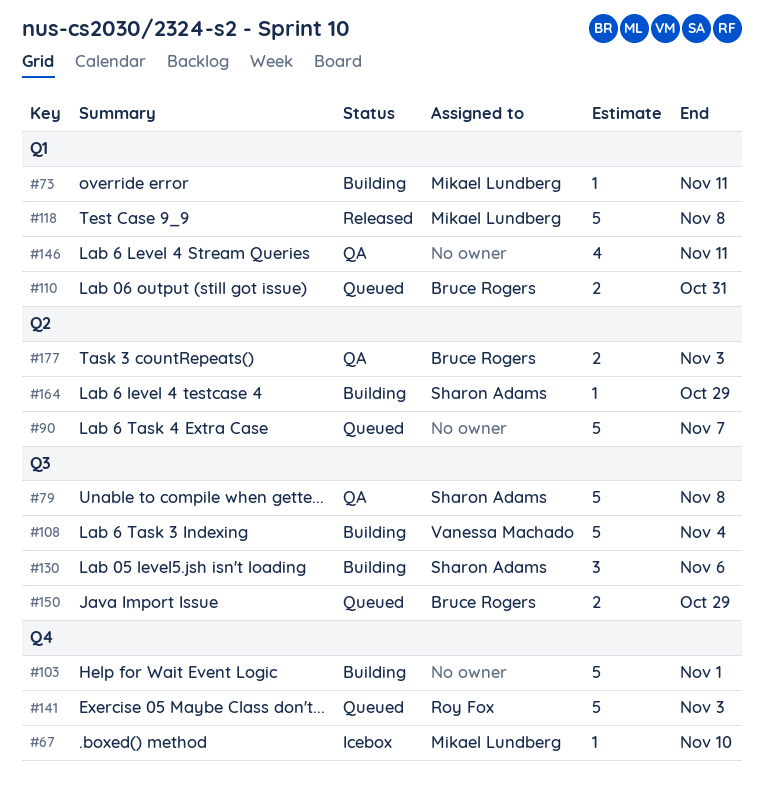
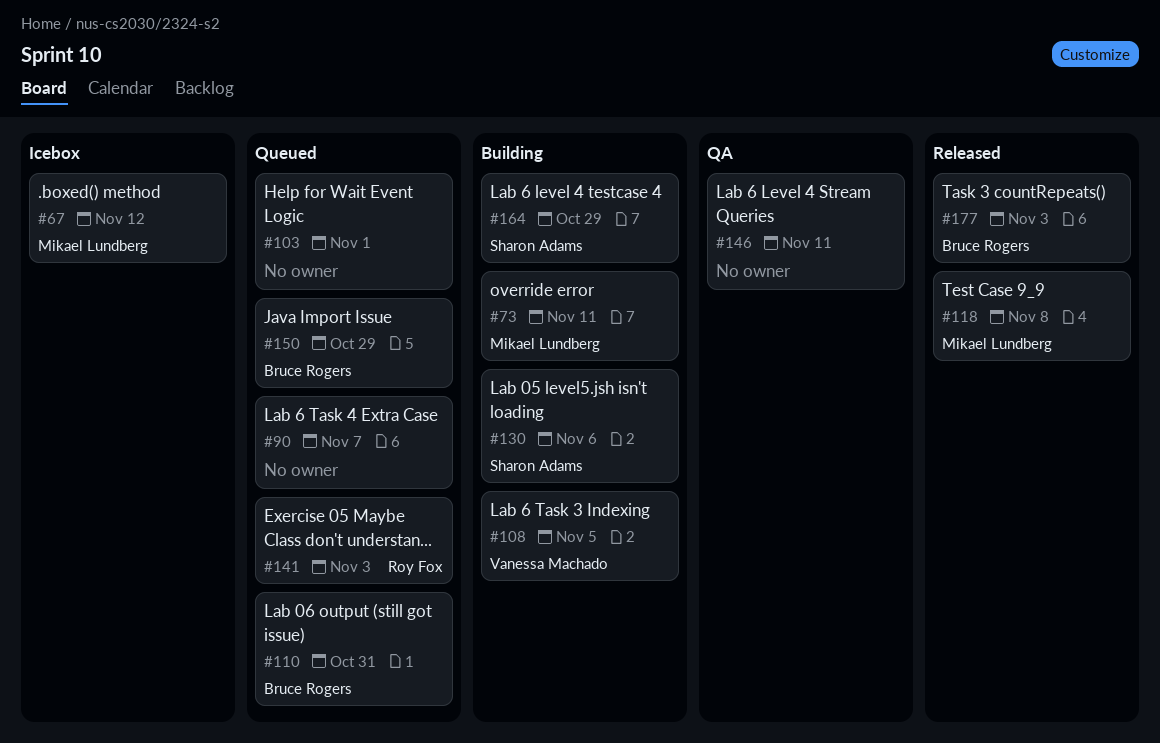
#67, due: Nov 10 -> Nov 12
#79: present -> none
#103, status: Building -> Queued
#108, due: Nov 4 -> Nov 5
#177, status: QA -> Released

